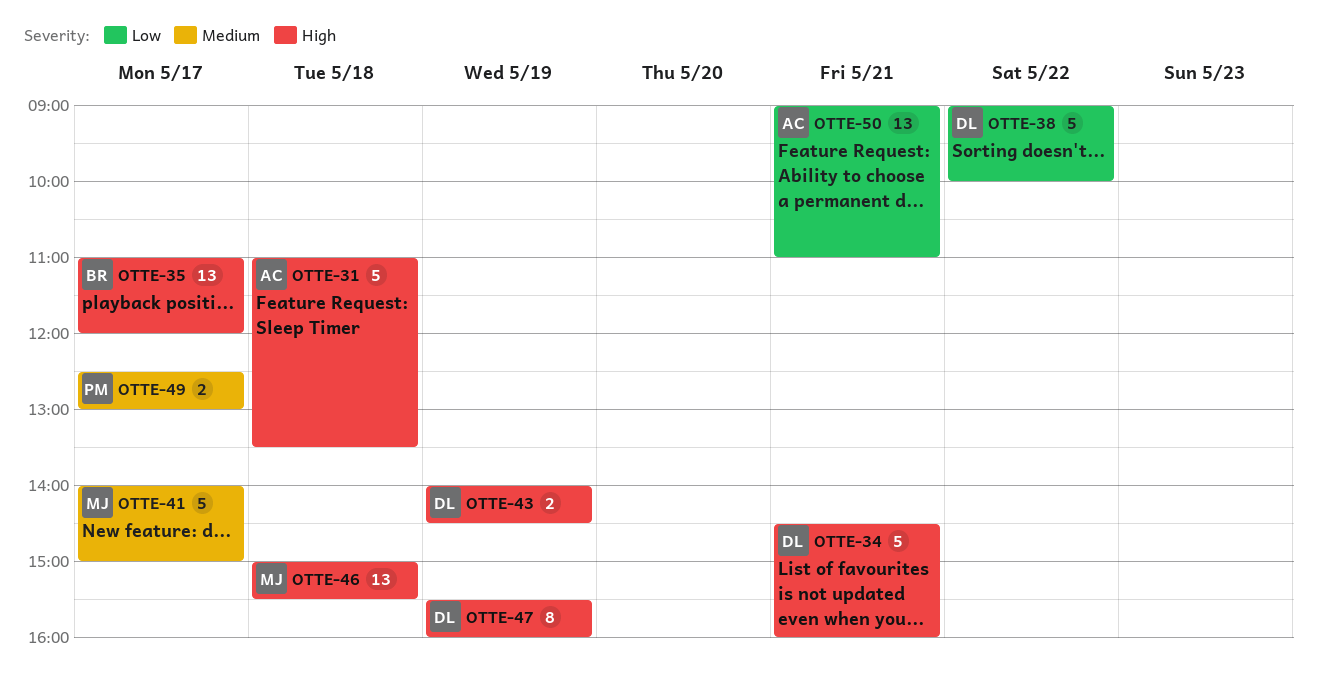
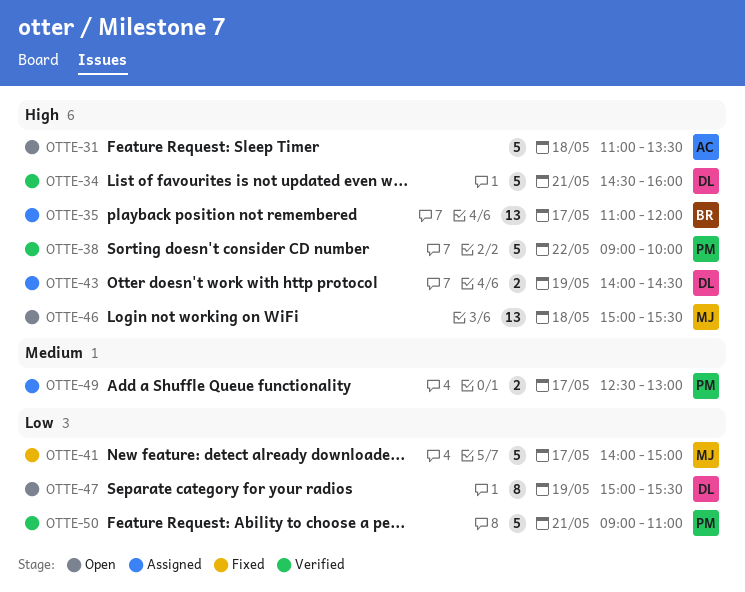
OTTE-38, owner: DL -> PM
OTTE-38, priority: Low -> High
OTTE-41, priority: Medium -> Low
OTTE-47, priority: High -> Low
OTTE-47, begins: 15:30 -> 15:00
OTTE-47, ends: 16:00 -> 15:30
OTTE-50, owner: AC -> PM
OTTE-50, estimate: 13 -> 5

